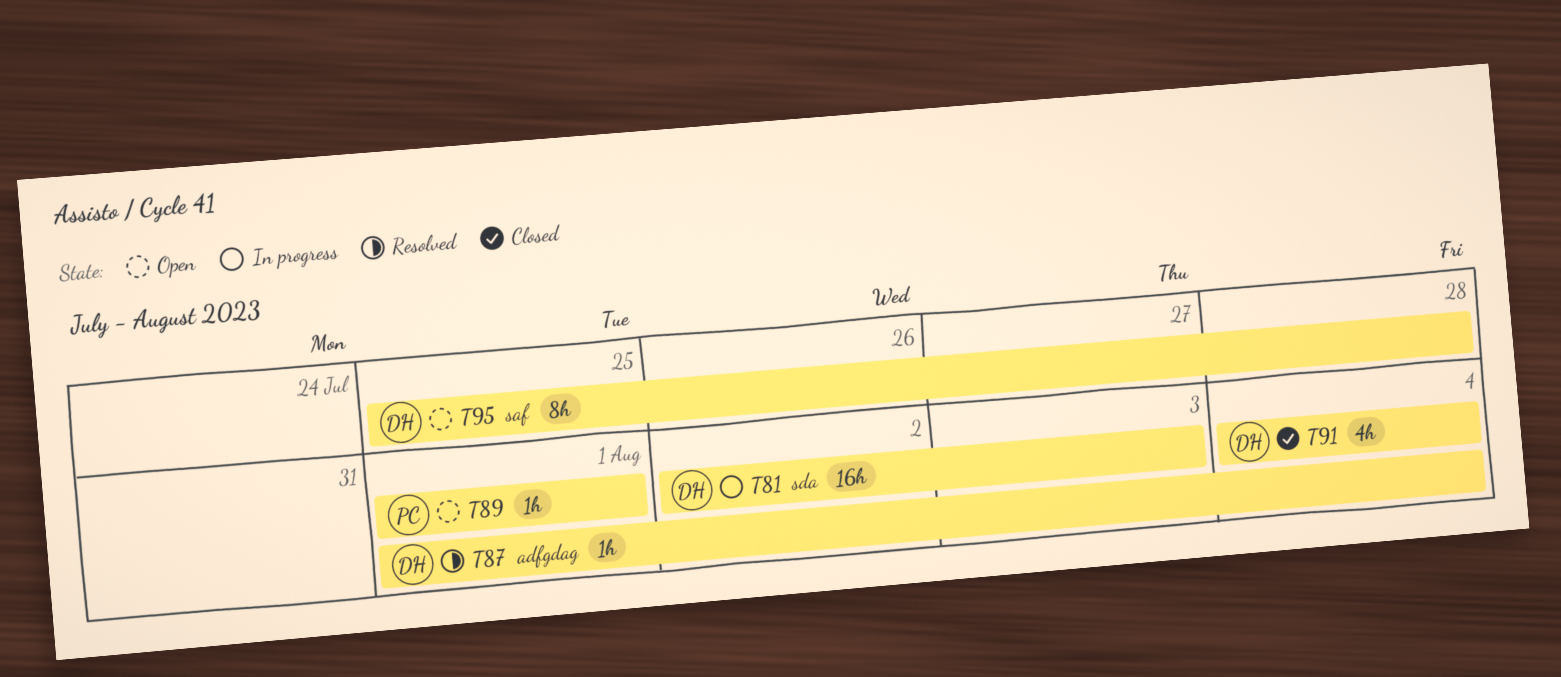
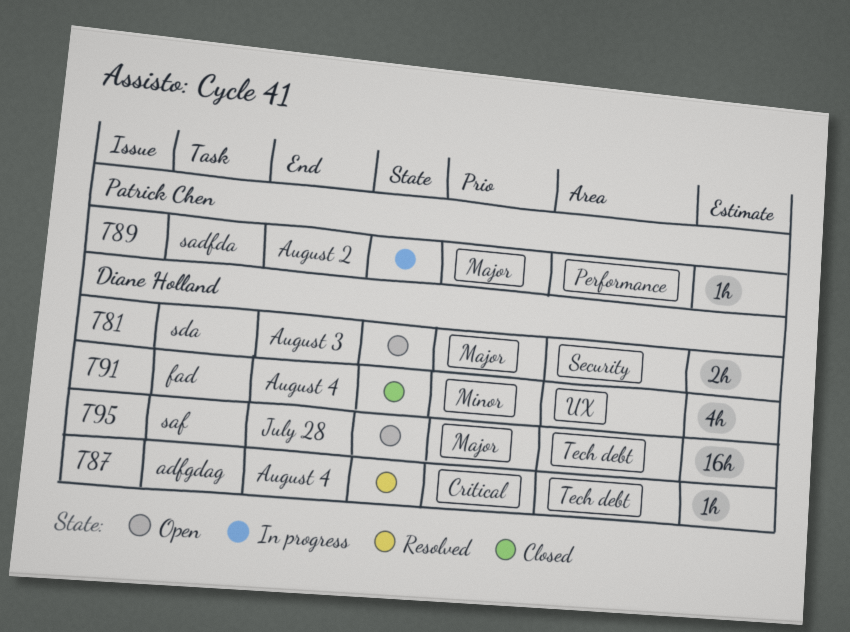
T81, status: In progress -> Open
T81, estimate: 16h -> 2h
T89, status: Open -> In progress
T89, due: Aug 1 -> Aug 2
T95, estimate: 8h -> 16h

